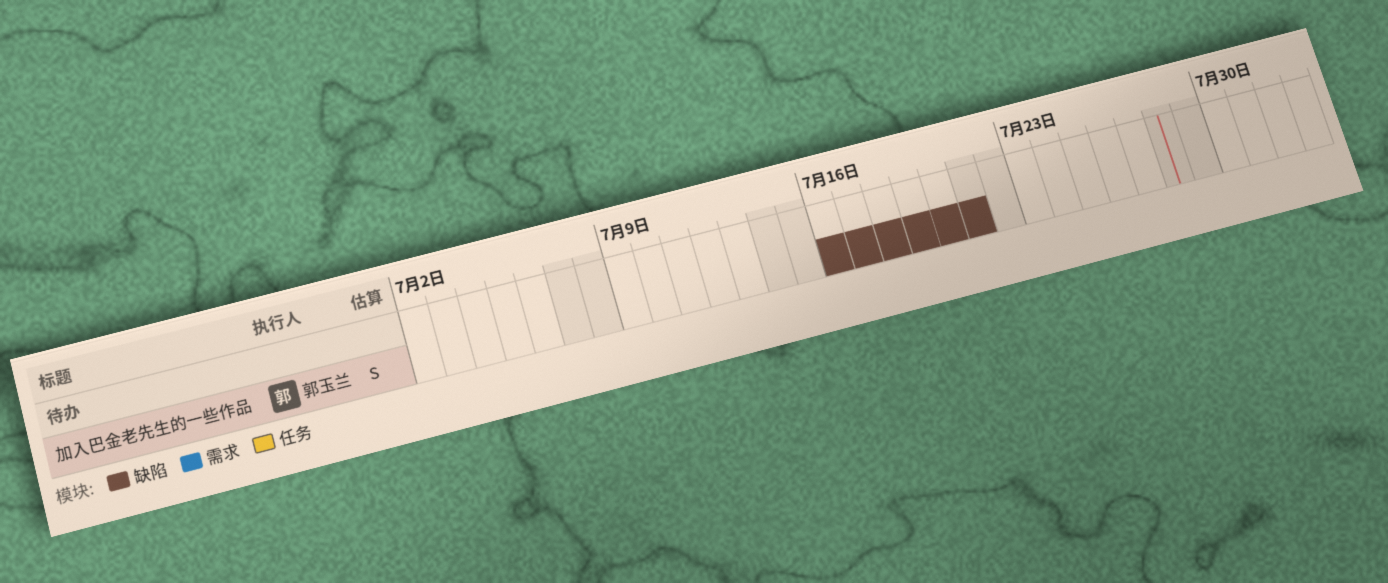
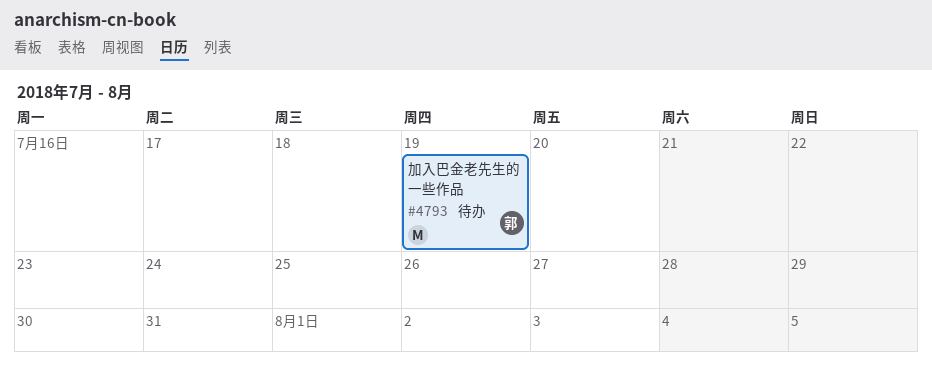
加入巴金老先生的一些作品, estimate: S -> M
加入巴金老先生的一些作品, due: Jul 21 -> Jul 19

